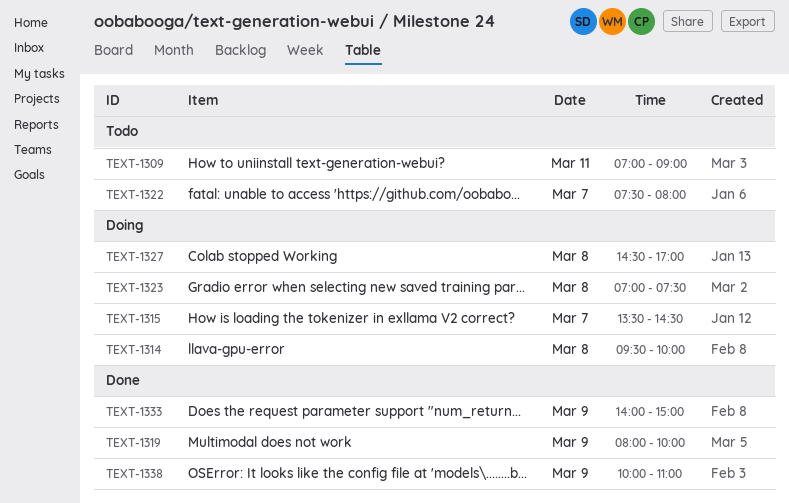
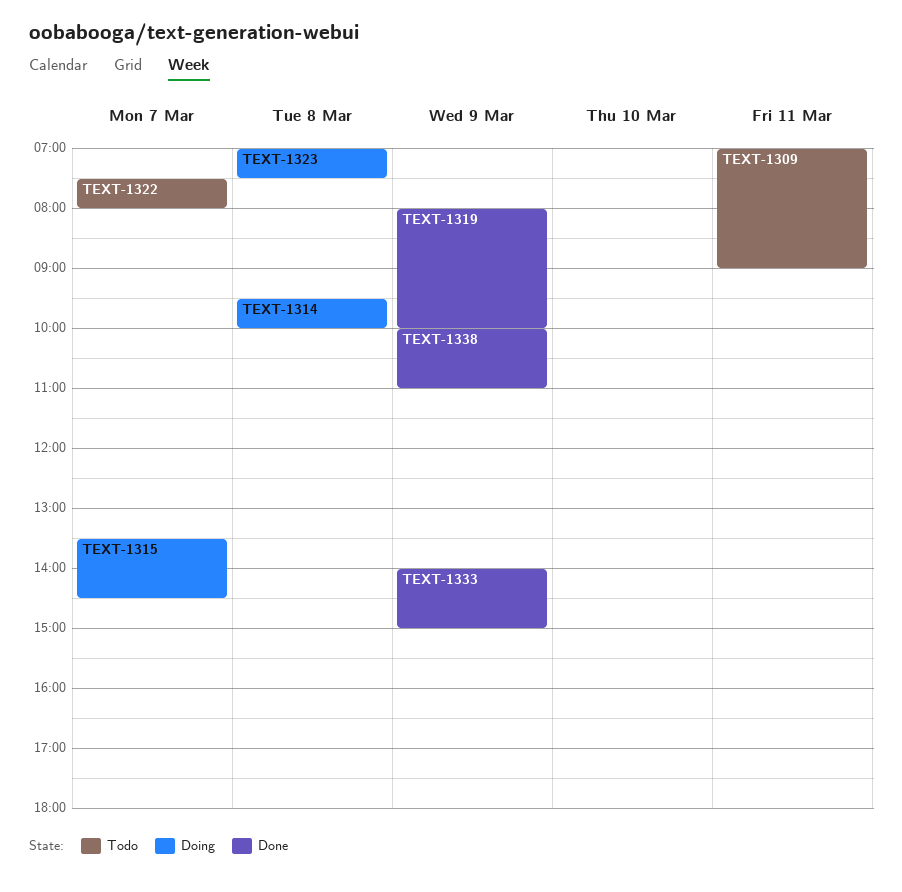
TEXT-1327: present -> none

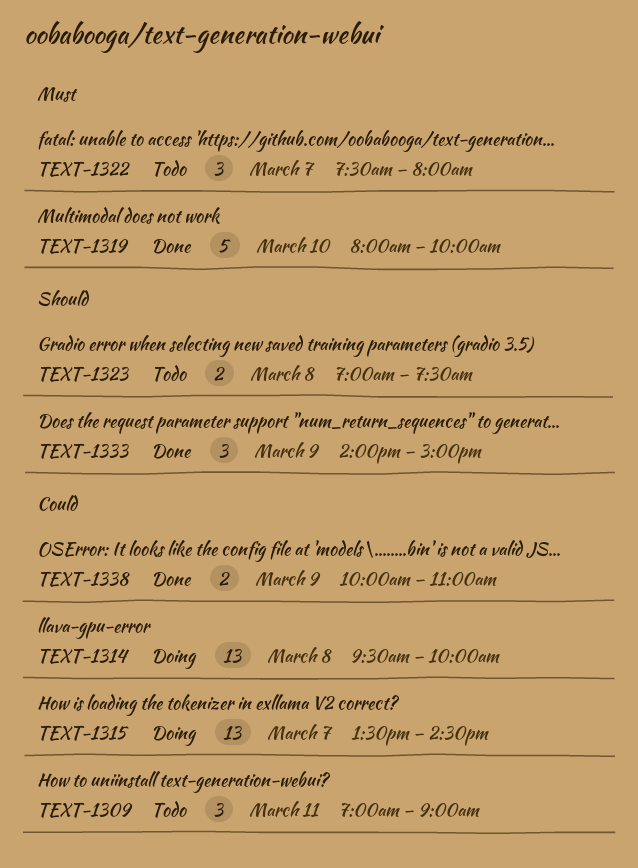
TEXT-1319, day: Mar 9 -> Mar 10
TEXT-1323, status: Doing -> Todo

